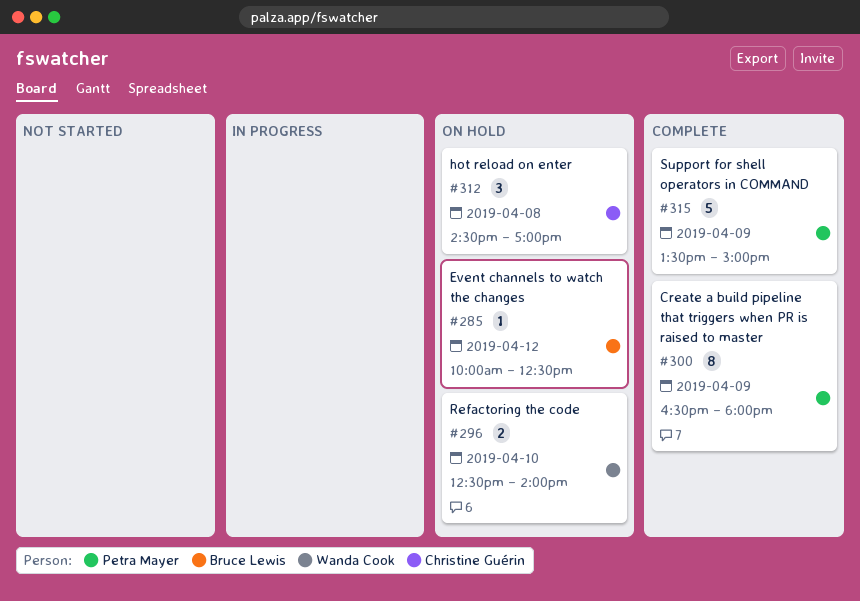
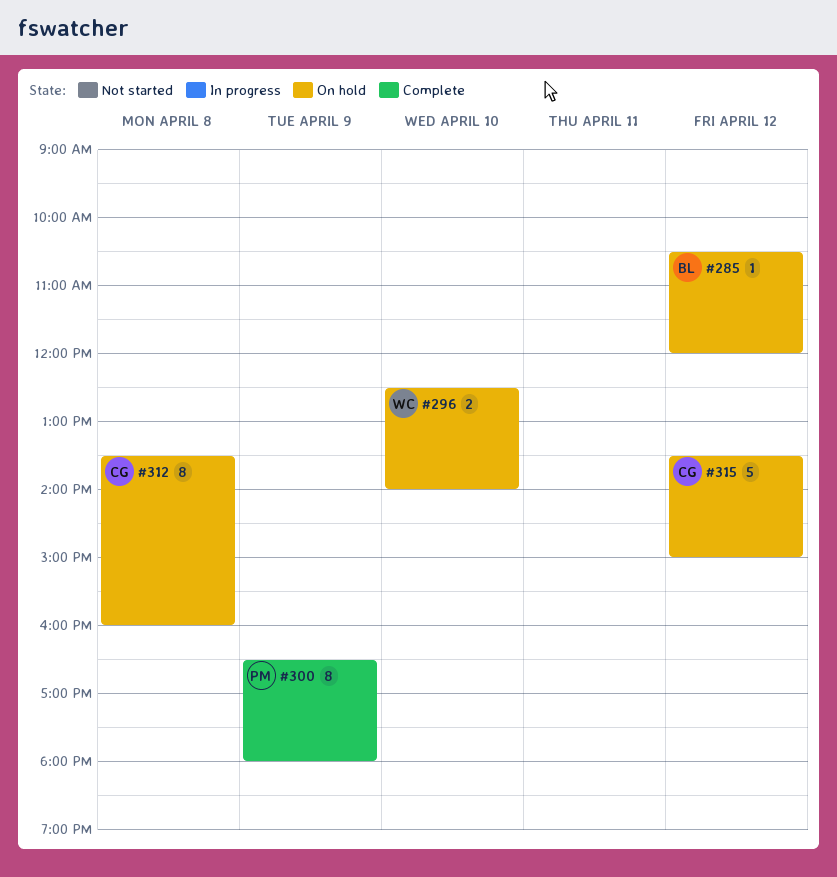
#285, begins: 10:00 -> 10:30
#285, ends: 12:30 -> 12:00
#312, estimate: 3 -> 8
#312, begins: 14:30 -> 13:30
#312, ends: 17:00 -> 16:00
#315, status: Complete -> On hold
#315, owner: Petra Mayer -> Christine Guérin
#315, day: Apr 9 -> Apr 12

